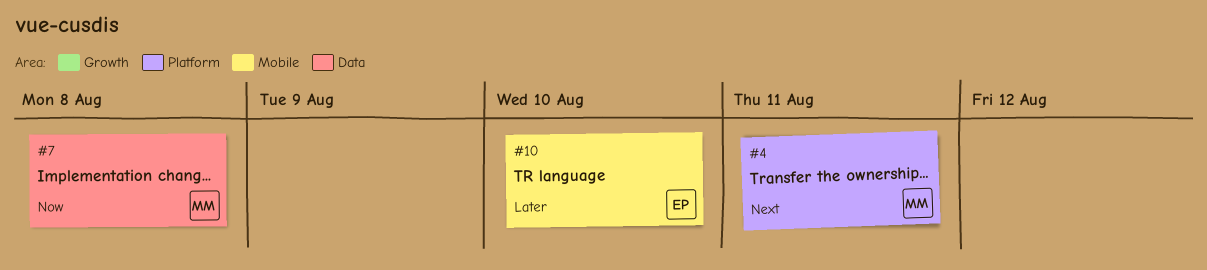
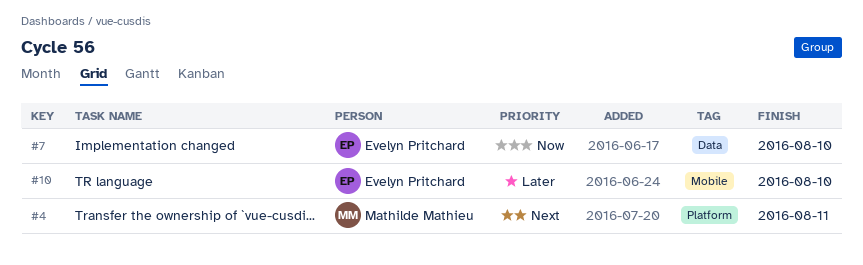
#7, owner: Mathilde Mathieu -> Evelyn Pritchard
#7, due: Aug 8 -> Aug 10

